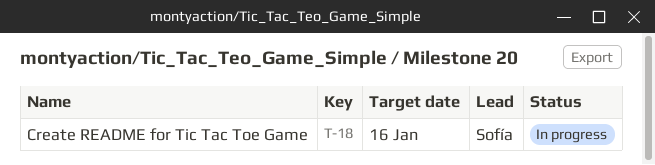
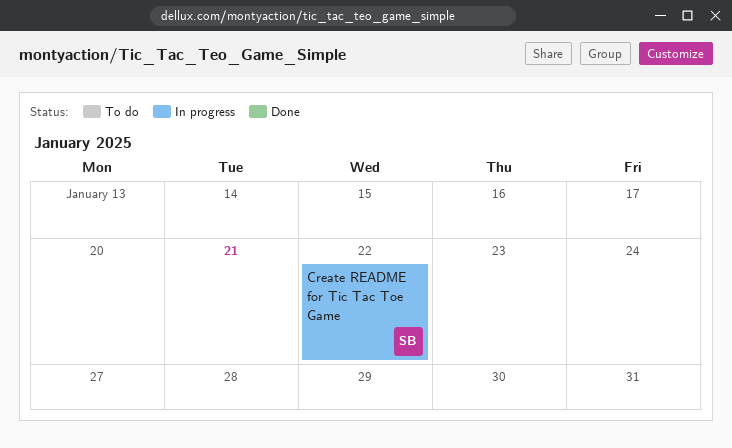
Create README for Tic Tac Toe Game, due: Jan 16 -> Jan 22

